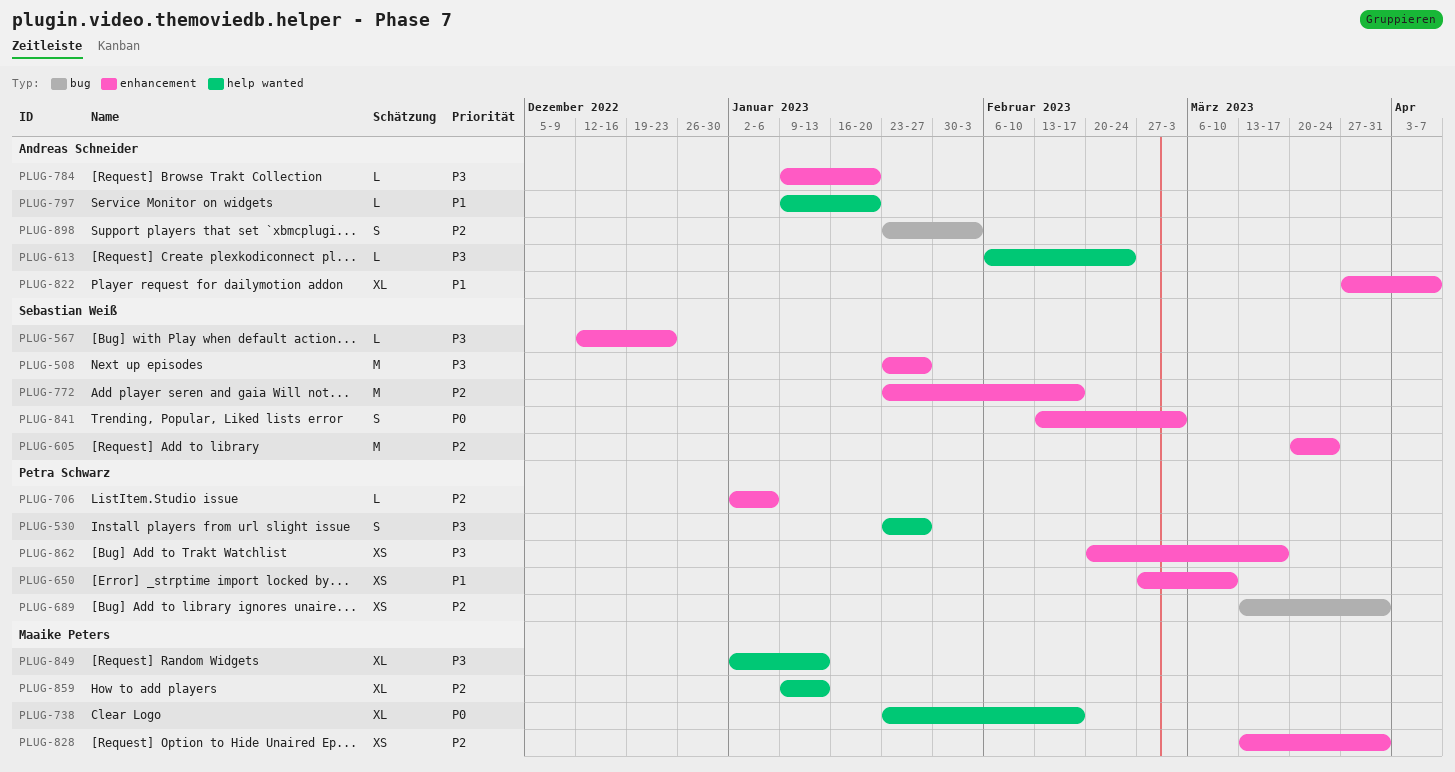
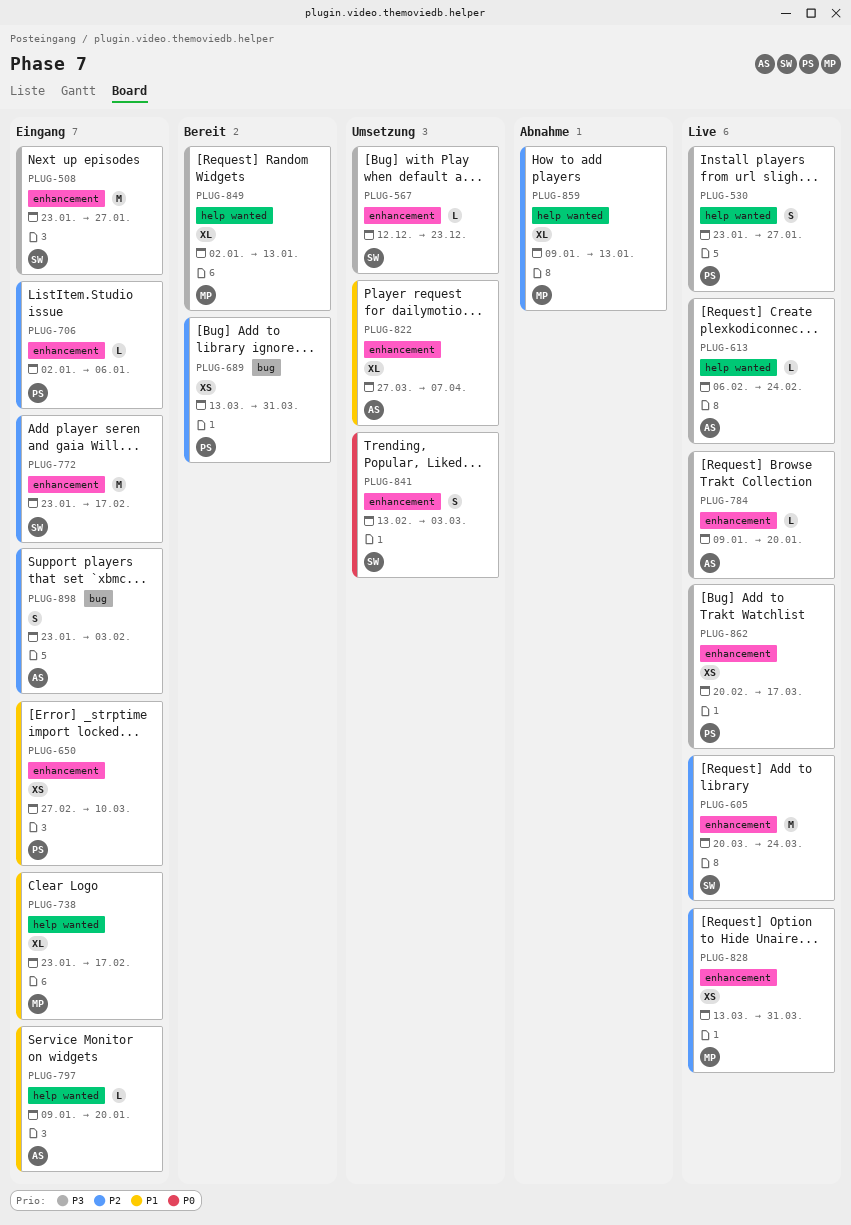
PLUG-738, priority: P0 -> P1

